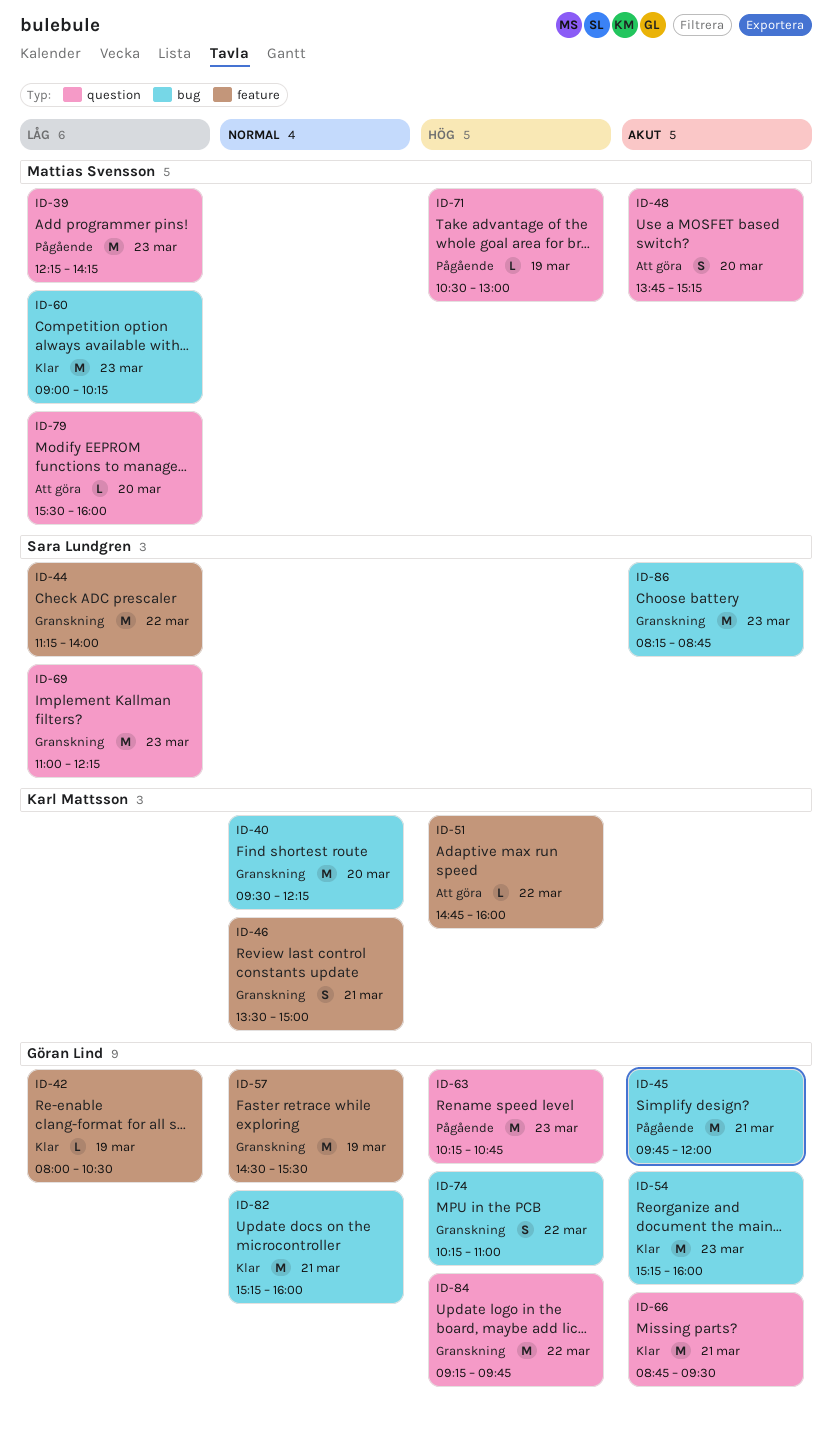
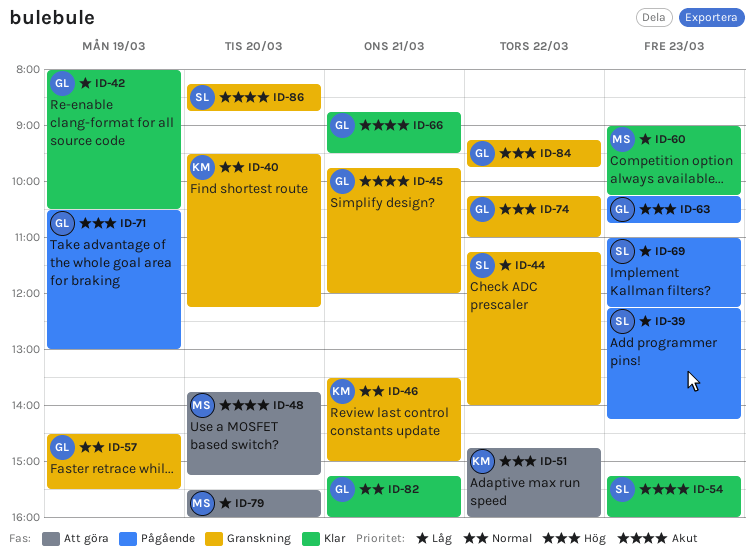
ID-39, owner: Mattias Svensson -> Sara Lundgren
ID-45, status: Pågående -> Granskning
ID-54, owner: Göran Lind -> Sara Lundgren
ID-69, status: Granskning -> Pågående
ID-71, owner: Mattias Svensson -> Göran Lind
ID-86, day: Mar 23 -> Mar 20

